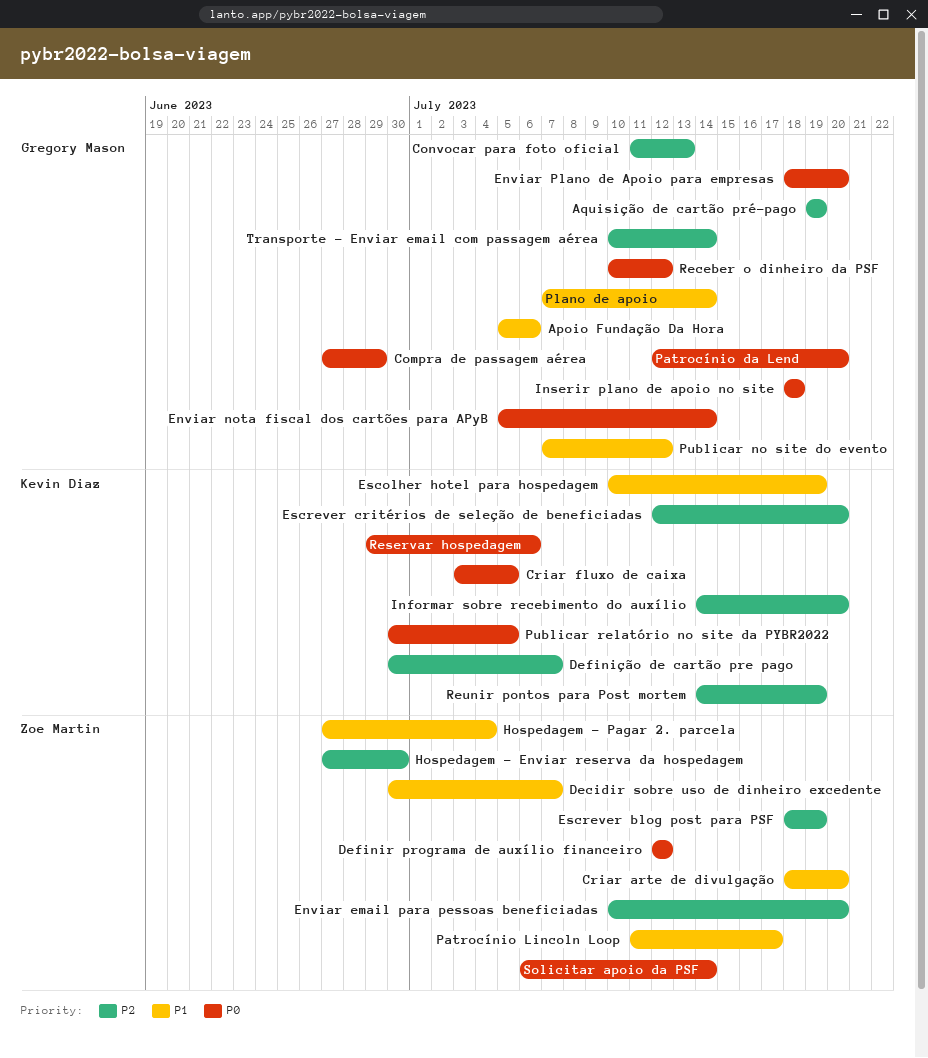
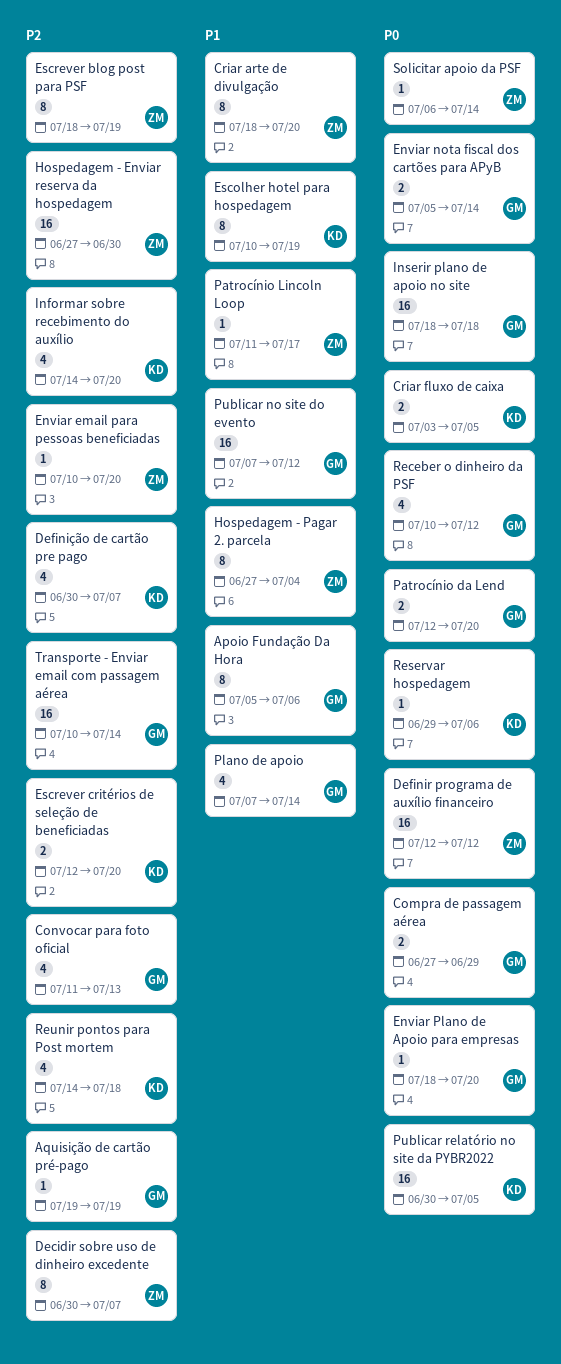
Decidir sobre uso de dinheiro excedente, priority: P1 -> P2
Reunir pontos para Post mortem, due: Jul 19 -> Jul 18

